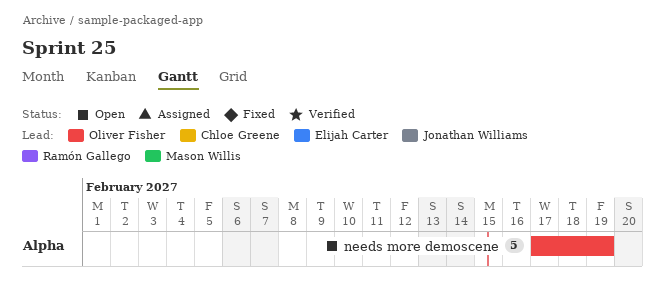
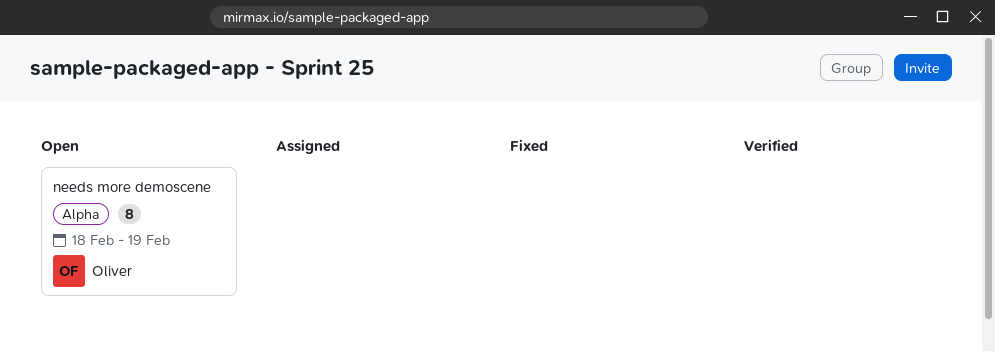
needs more demoscene, estimate: 5 -> 8
needs more demoscene, start: Feb 17 -> Feb 18

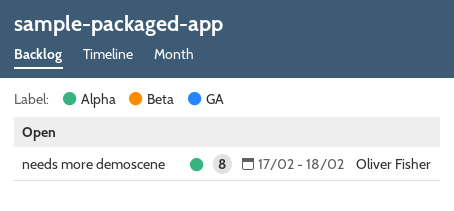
needs more demoscene, start: Feb 18 -> Feb 17
needs more demoscene, due: Feb 19 -> Feb 18

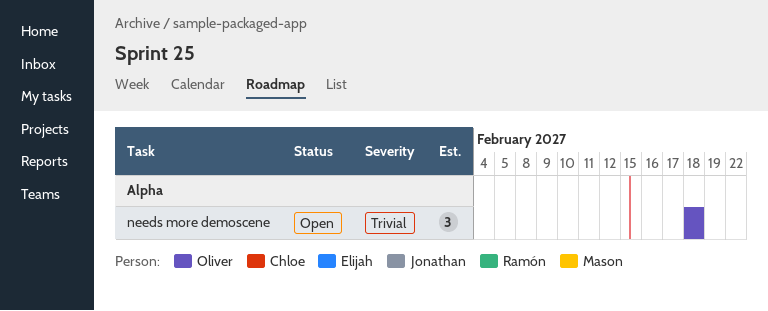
needs more demoscene, estimate: 8 -> 3
needs more demoscene, start: Feb 17 -> Feb 18

